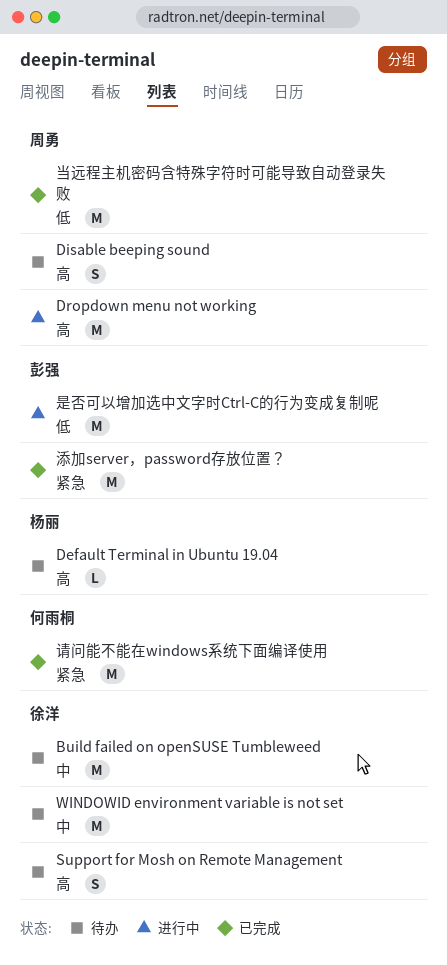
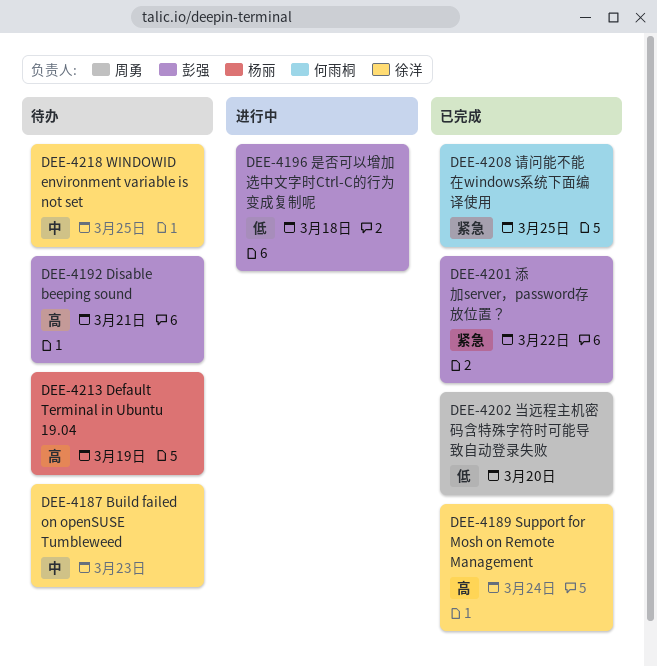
Disable beeping sound, owner: 周勇 -> 彭强
Dropdown menu not working: present -> none
Support for Mosh on Remote Management, status: 待办 -> 已完成

